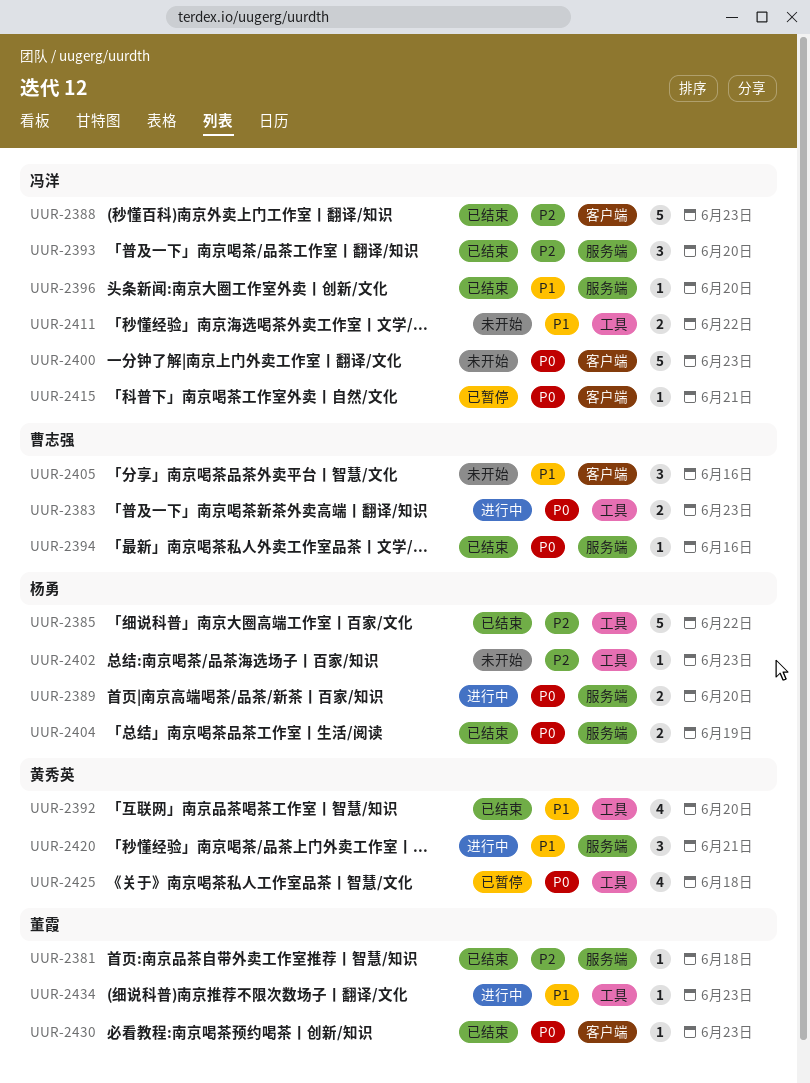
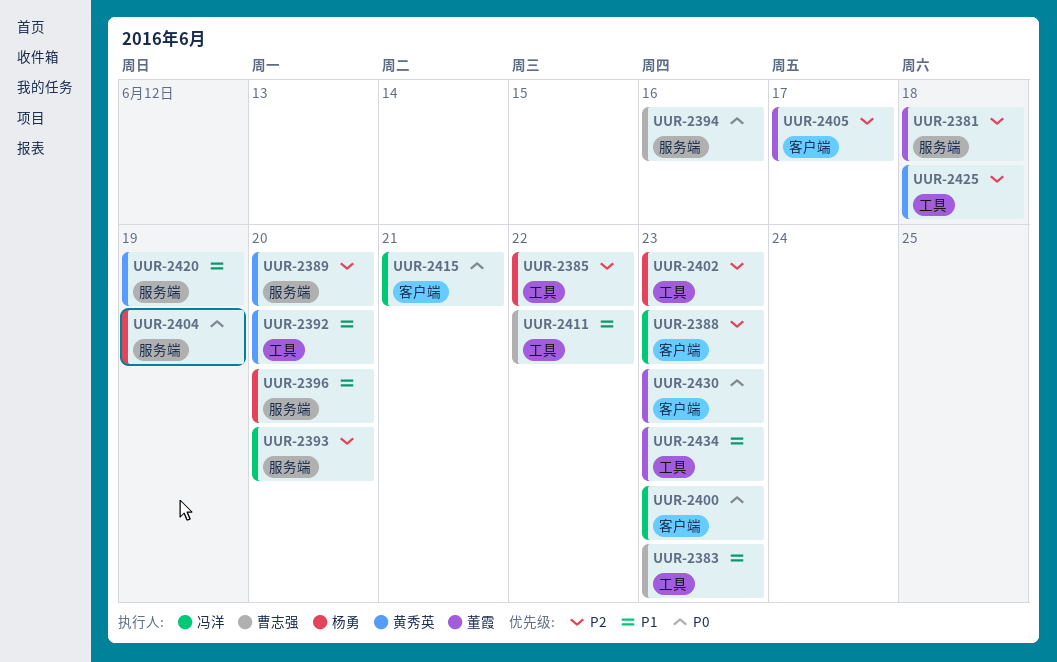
UUR-2383, priority: P0 -> P1
UUR-2389, owner: 杨勇 -> 黄秀英
UUR-2389, priority: P0 -> P2
UUR-2396, owner: 冯洋 -> 杨勇
UUR-2405, owner: 曹志强 -> 董霞
UUR-2405, priority: P1 -> P2
UUR-2405, due: Jun 16 -> Jun 17
UUR-2411, owner: 冯洋 -> 曹志强
UUR-2420, due: Jun 21 -> Jun 19
UUR-2425, priority: P0 -> P2

